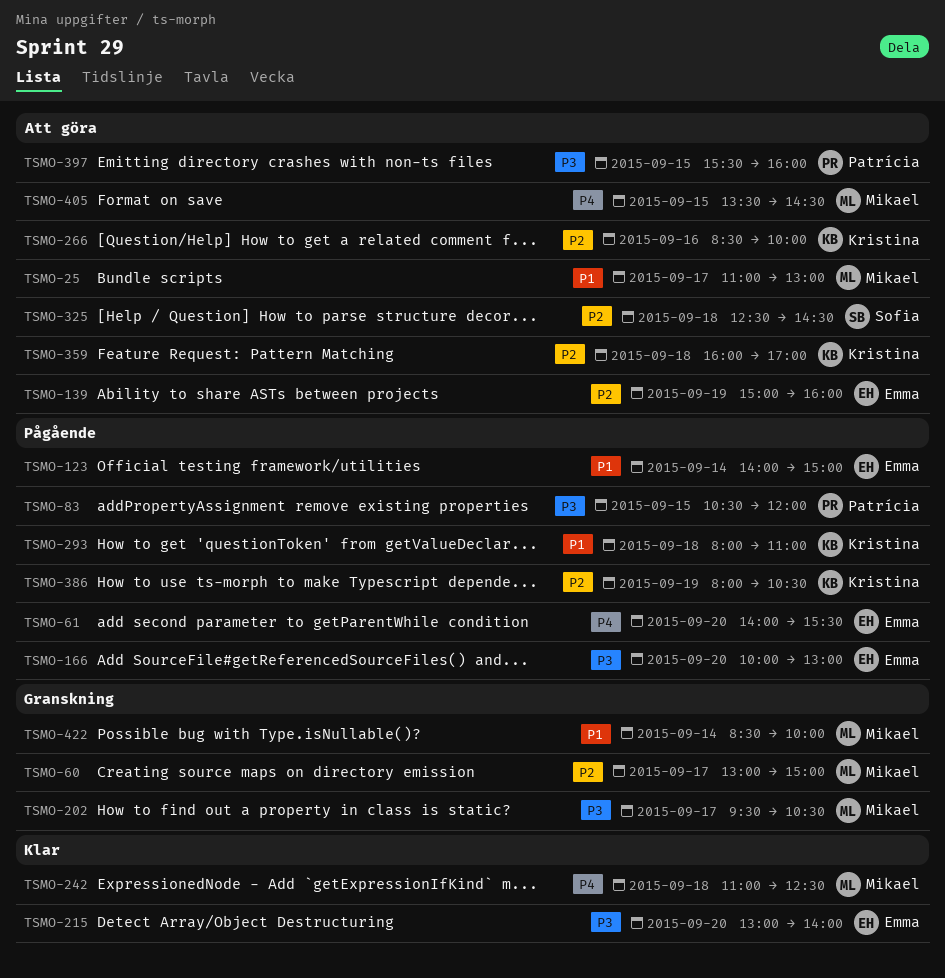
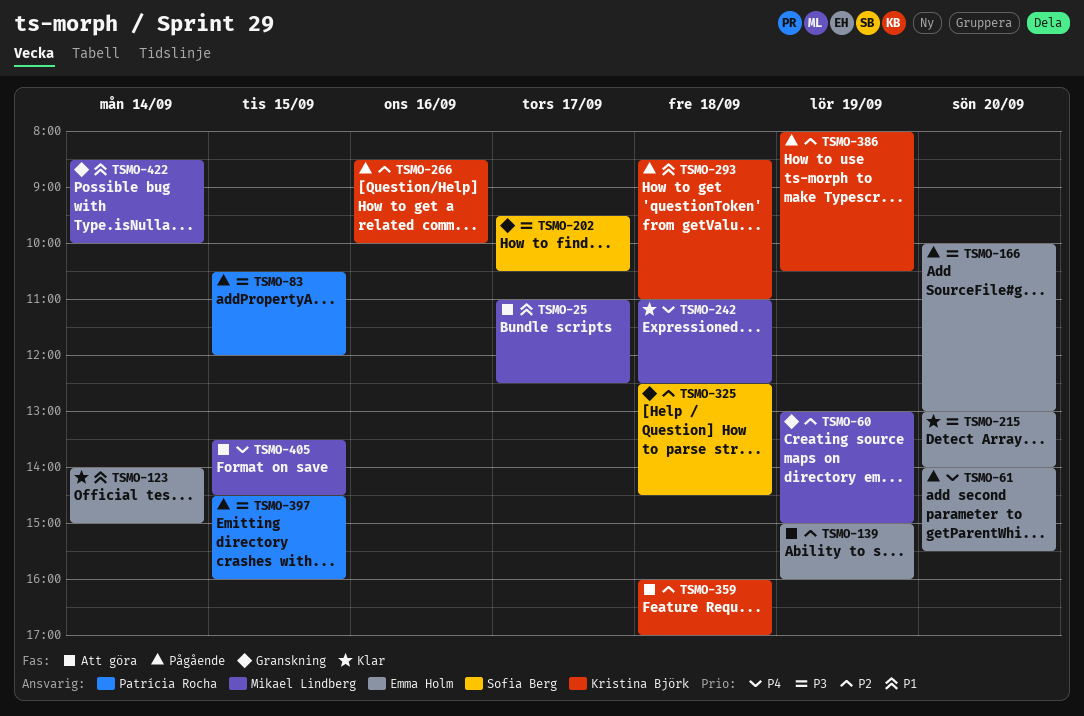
TSMO-25, ends: 13:00 -> 12:30
TSMO-60, day: Sep 17 -> Sep 19
TSMO-123, status: Pågående -> Klar
TSMO-202, owner: Mikael Lindberg -> Sofia Berg
TSMO-266, status: Att göra -> Pågående
TSMO-293, begins: 08:00 -> 08:30
TSMO-325, status: Att göra -> Granskning
TSMO-397, status: Att göra -> Pågående
TSMO-397, begins: 15:30 -> 14:30

